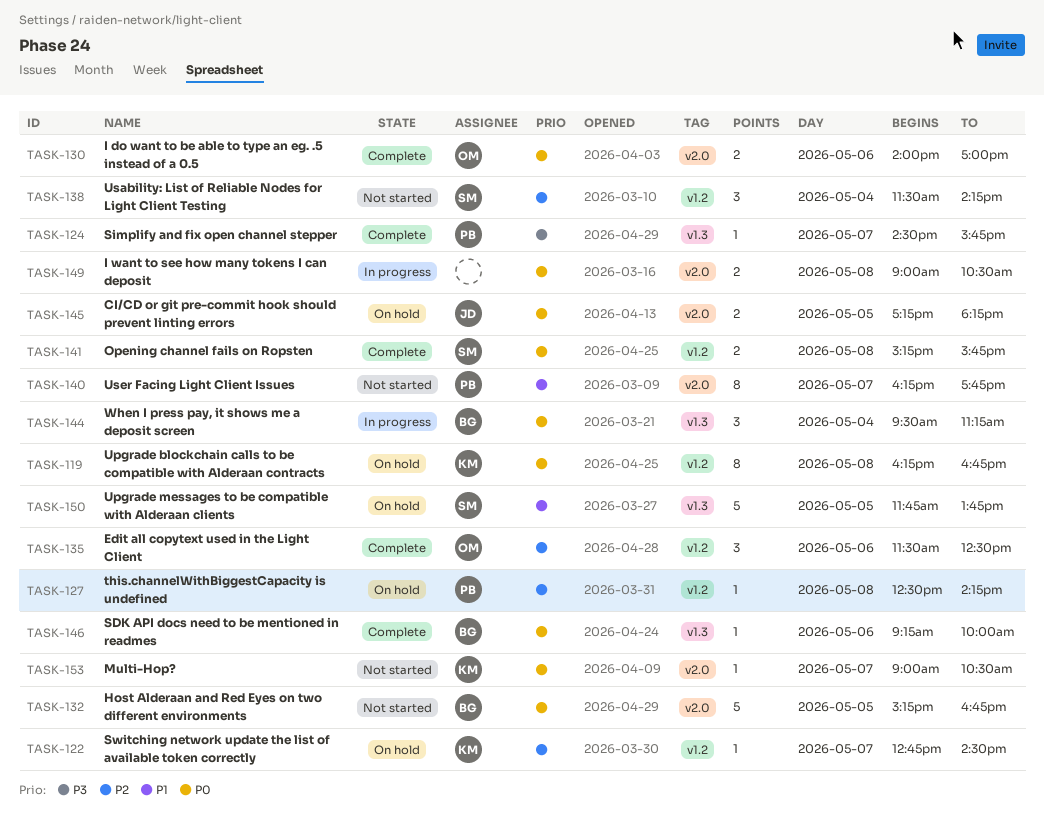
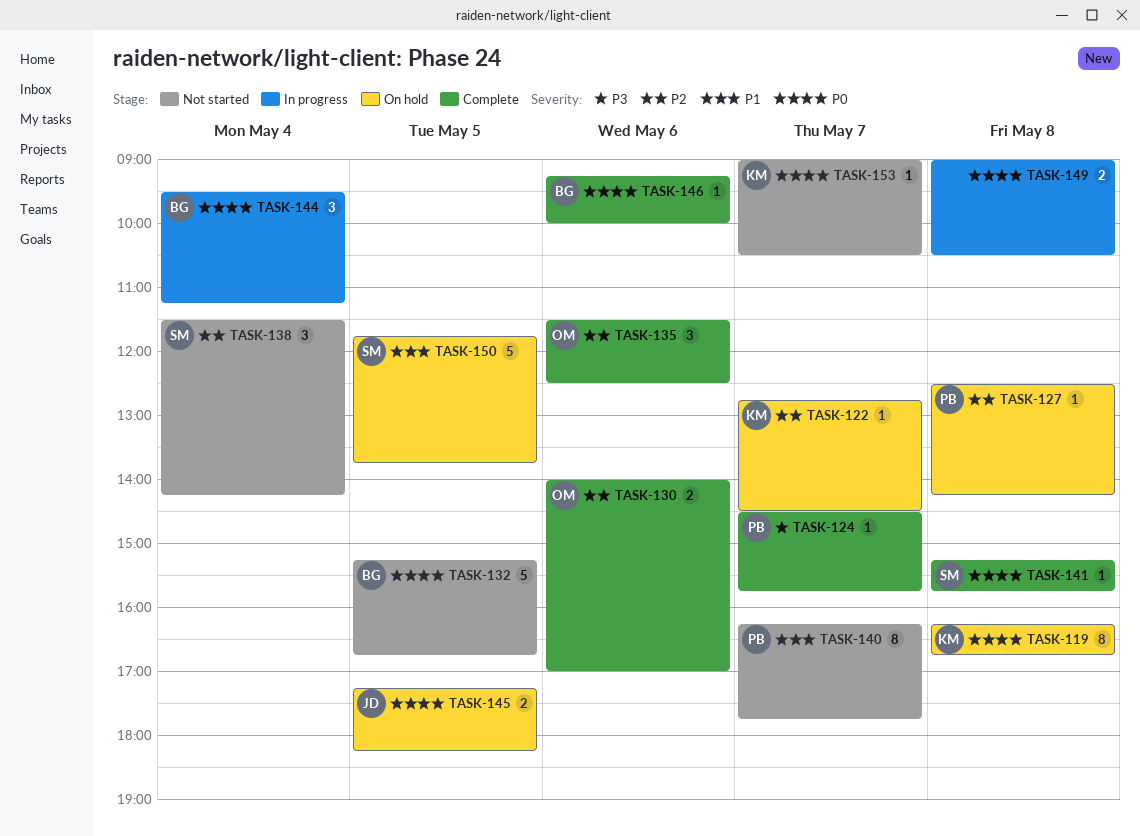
TASK-130, priority: P0 -> P2
TASK-141, estimate: 2 -> 1

